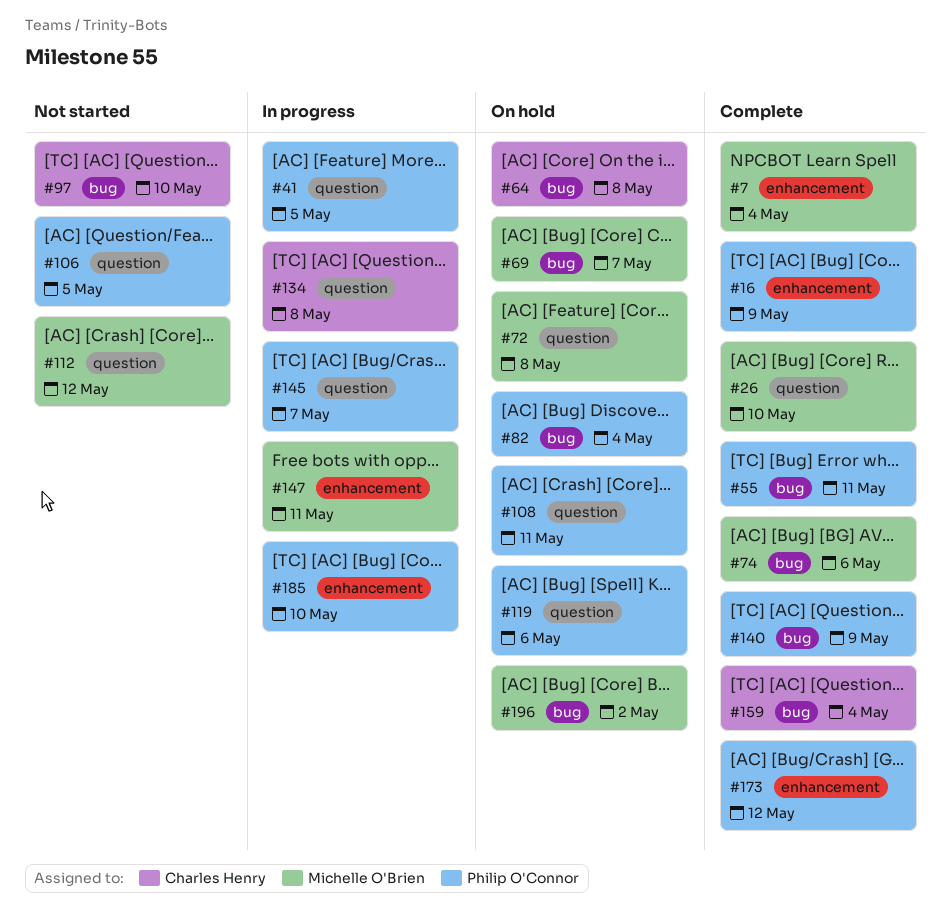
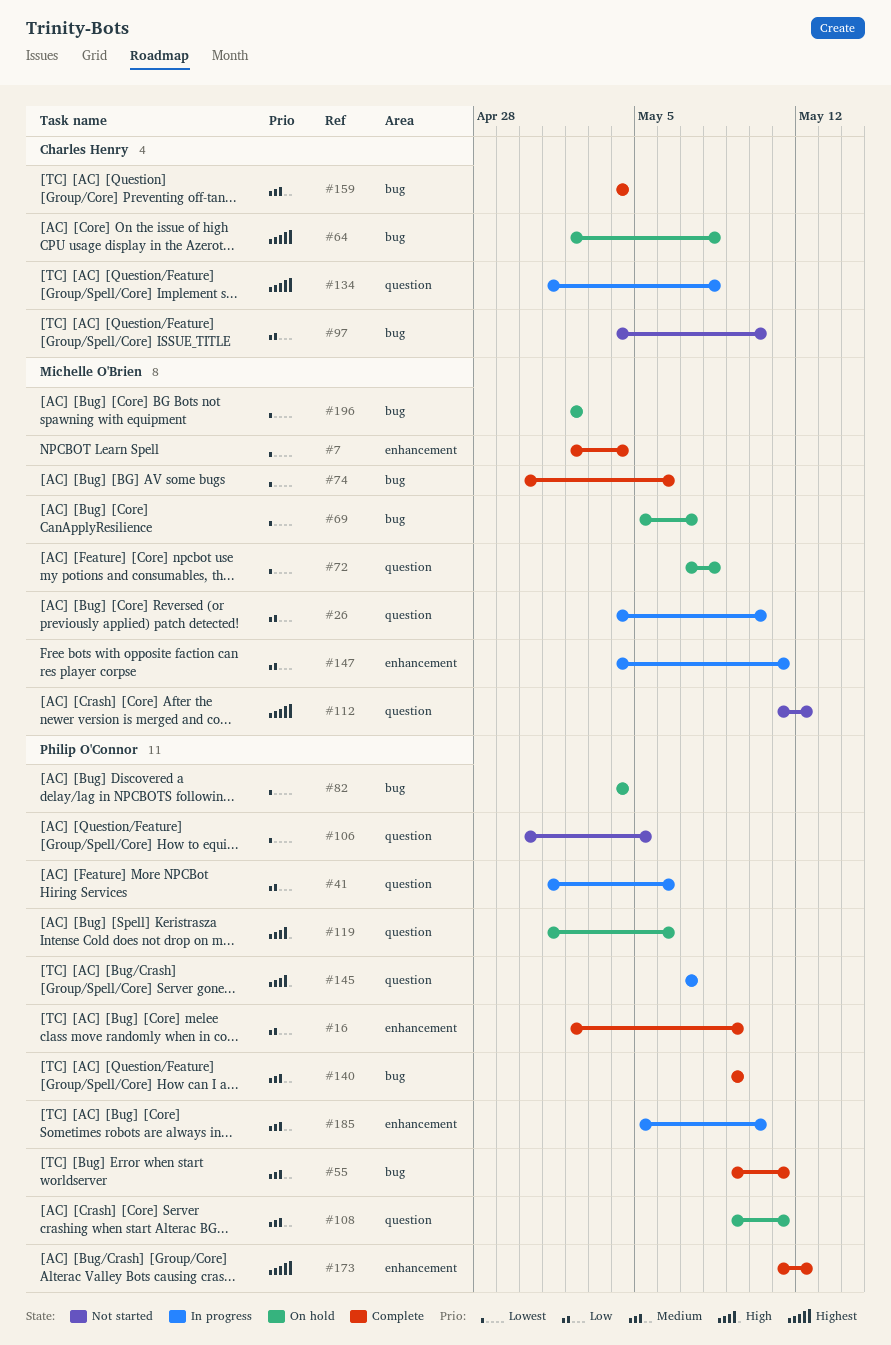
#26, status: Complete -> In progress
#41, due: May 5 -> May 6

